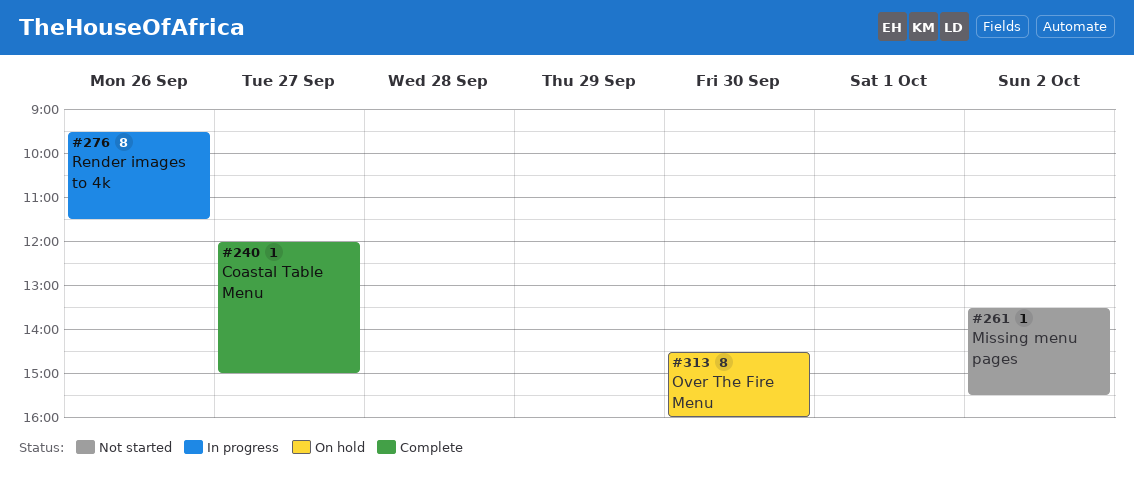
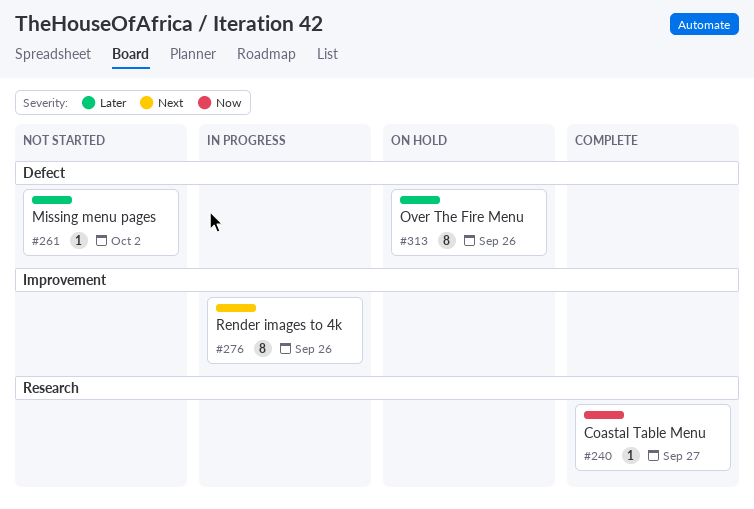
#313, day: Sep 30 -> Sep 26

